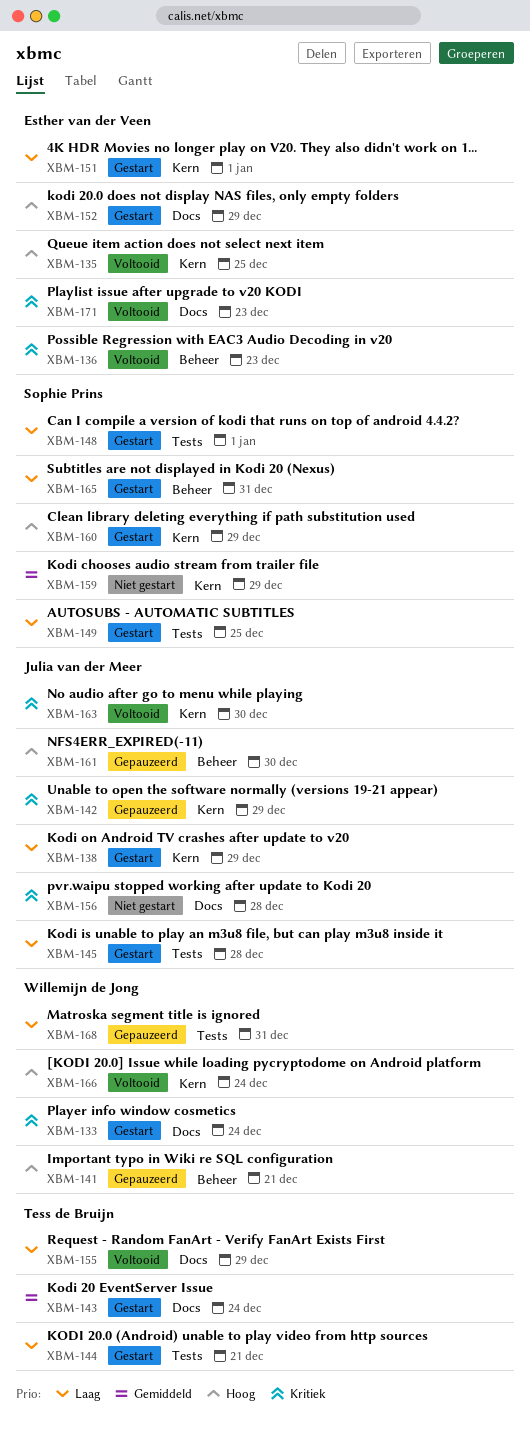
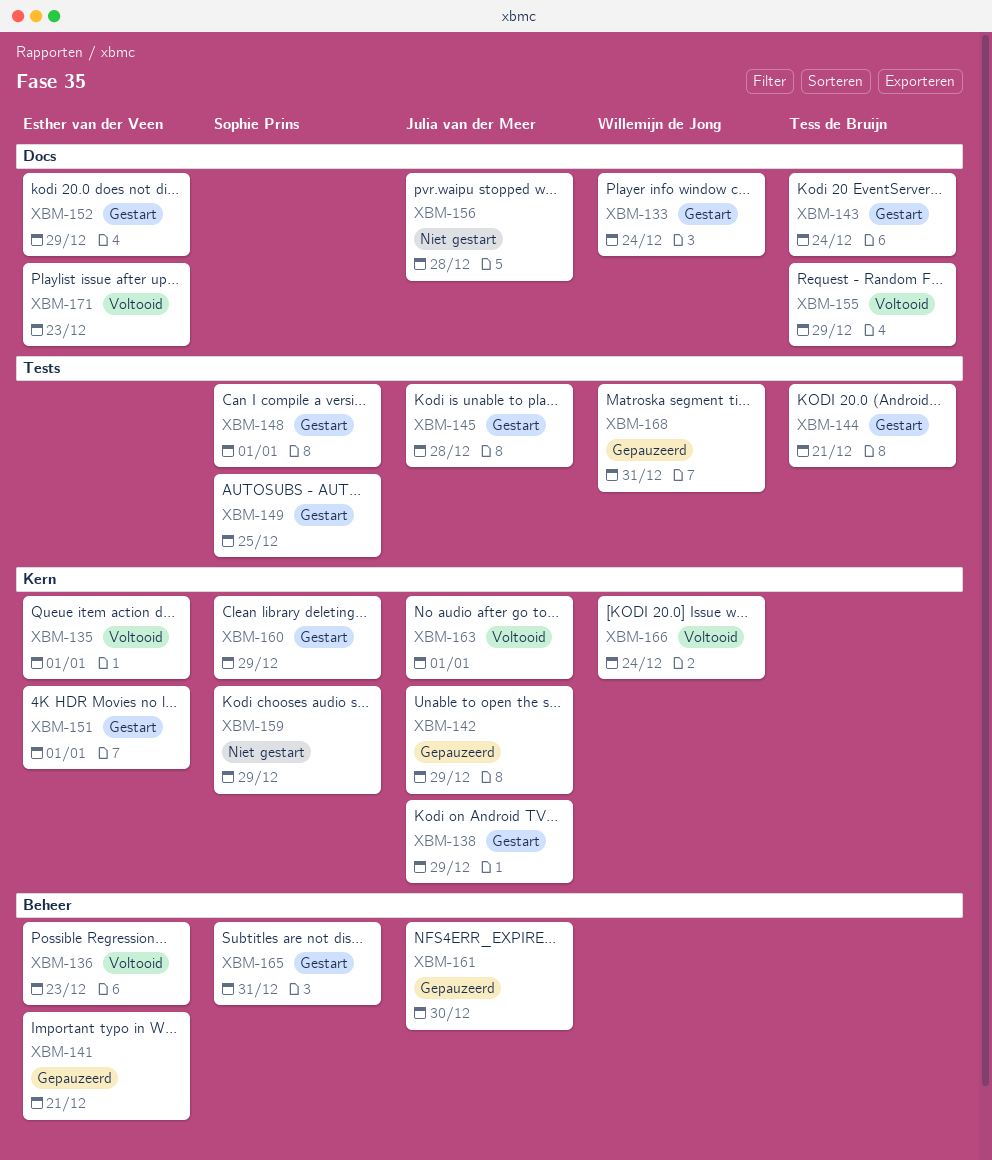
XBM-135, due: Dec 25 -> Jan 1
XBM-141, owner: Willemijn de Jong -> Esther van der Veen
XBM-163, due: Dec 30 -> Jan 1

